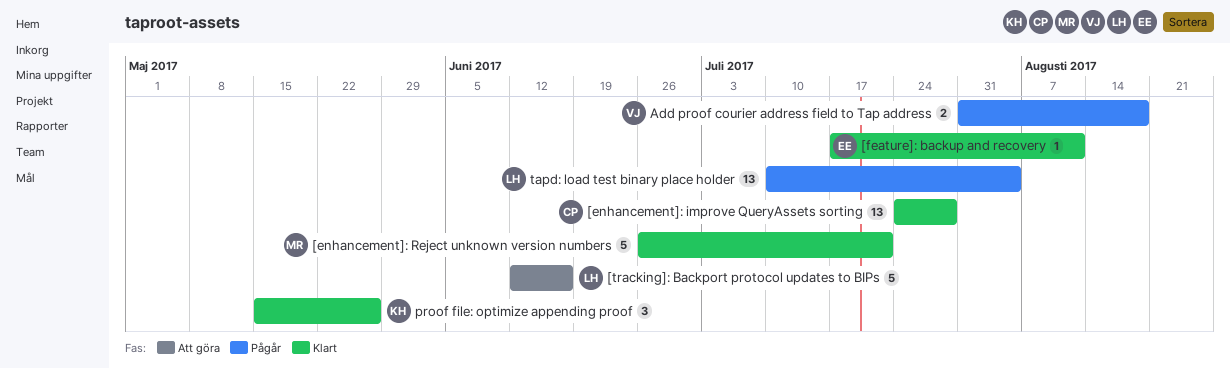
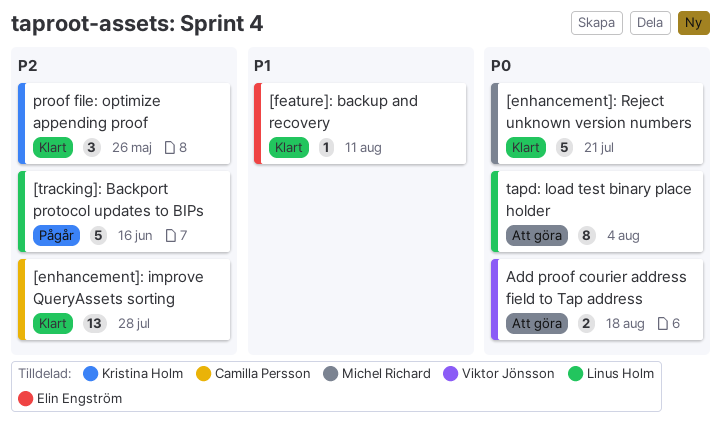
[tracking]: Backport protocol updates to BIPs, status: Att göra -> Pågår
Add proof courier address field to Tap address, status: Pågår -> Att göra
tapd: load test binary place holder, status: Pågår -> Att göra
tapd: load test binary place holder, estimate: 13 -> 8

